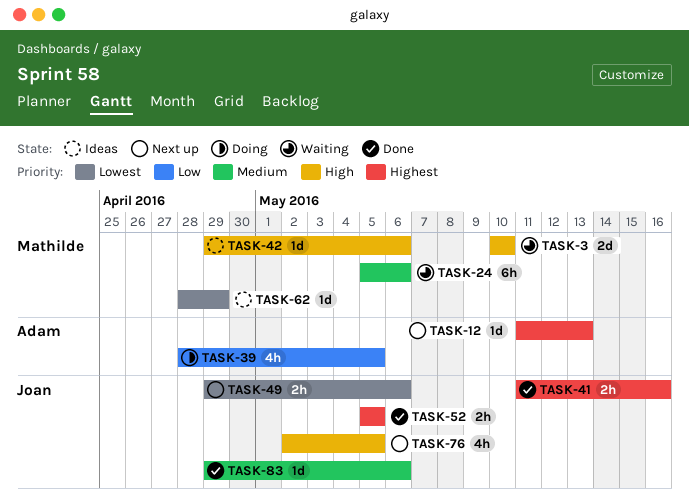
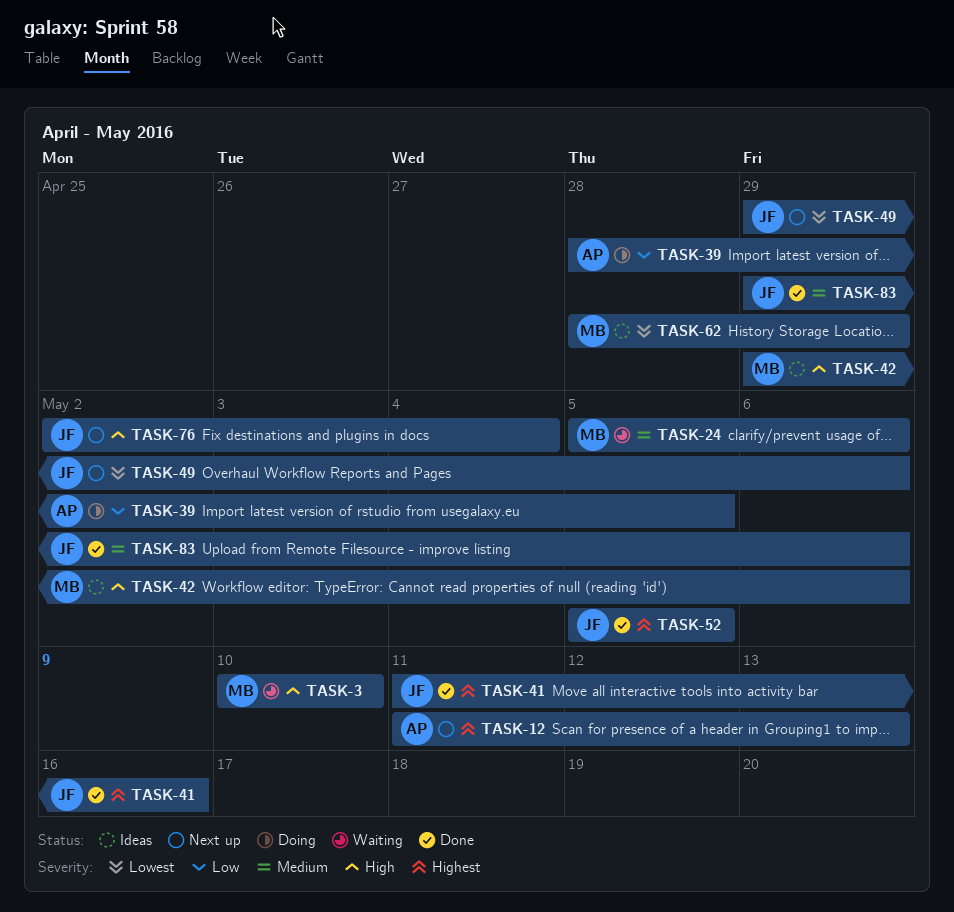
TASK-76, due: May 5 -> May 4

